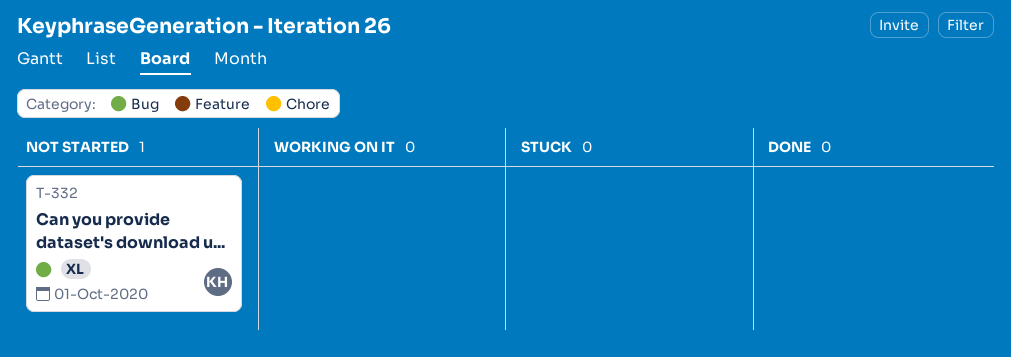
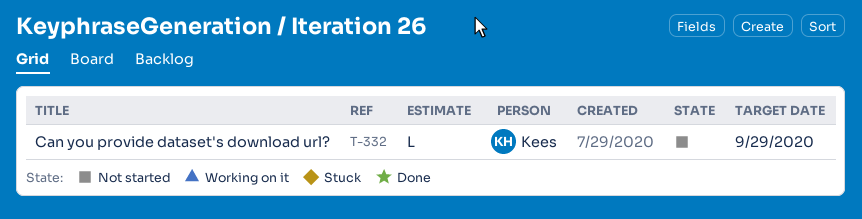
T-332, estimate: XL -> L
T-332, due: Oct 1 -> Sep 29

